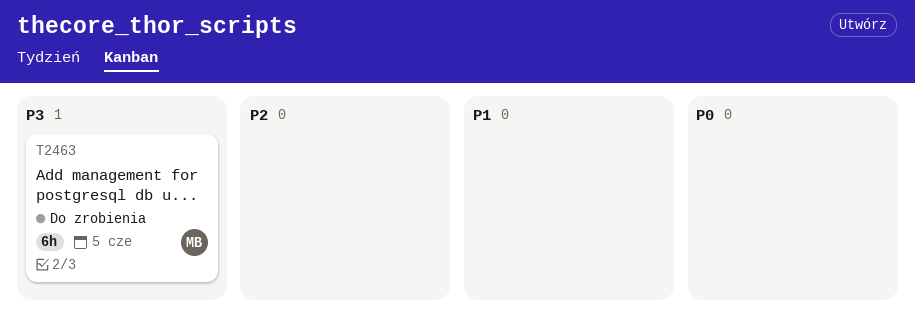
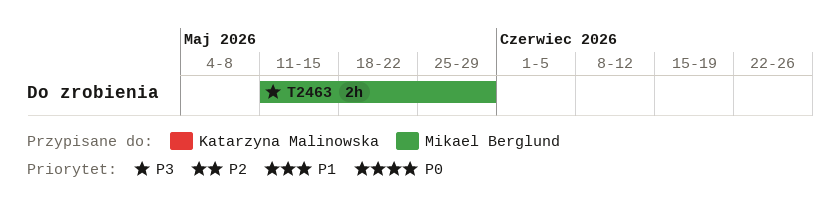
T2463, estimate: 6h -> 2h
T2463, due: Jun 5 -> May 29

